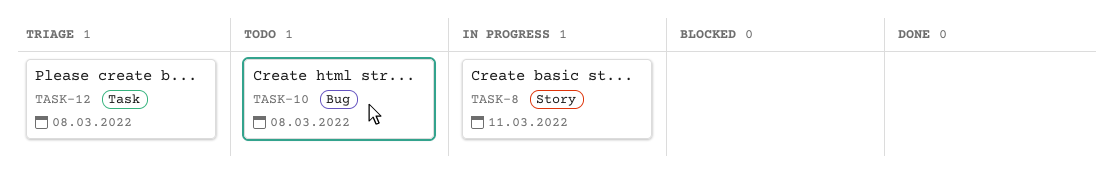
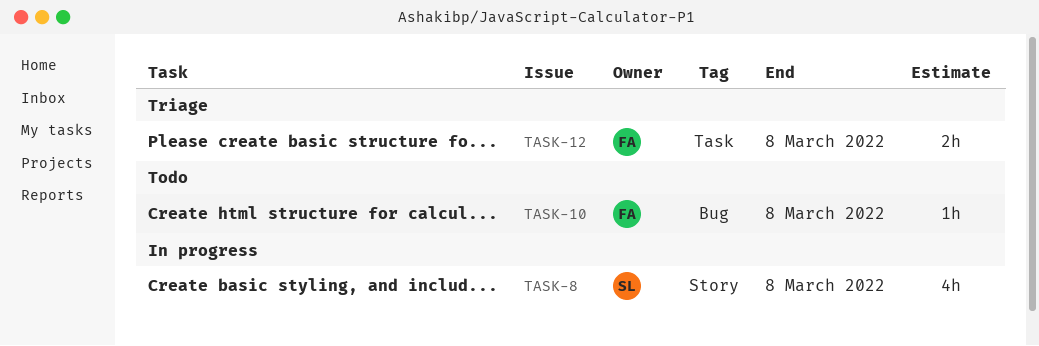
TASK-8, due: Mar 11 -> Mar 8

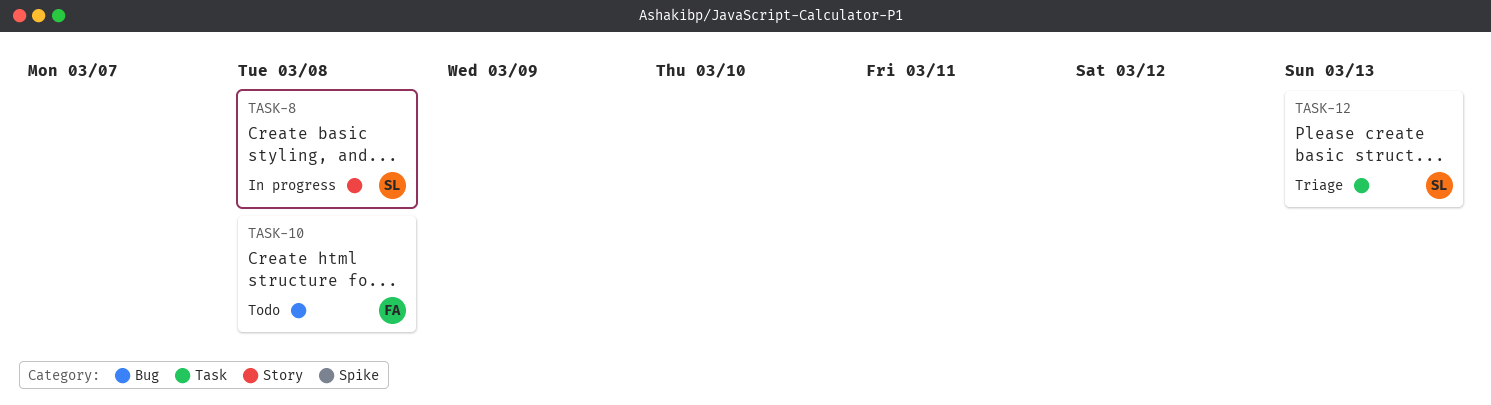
TASK-12, owner: FA -> SL
TASK-12, due: Mar 8 -> Mar 13

